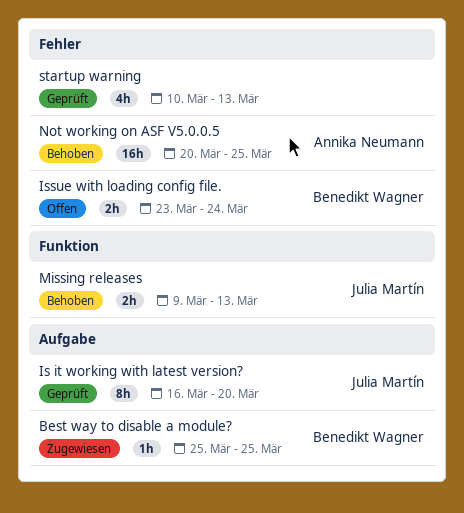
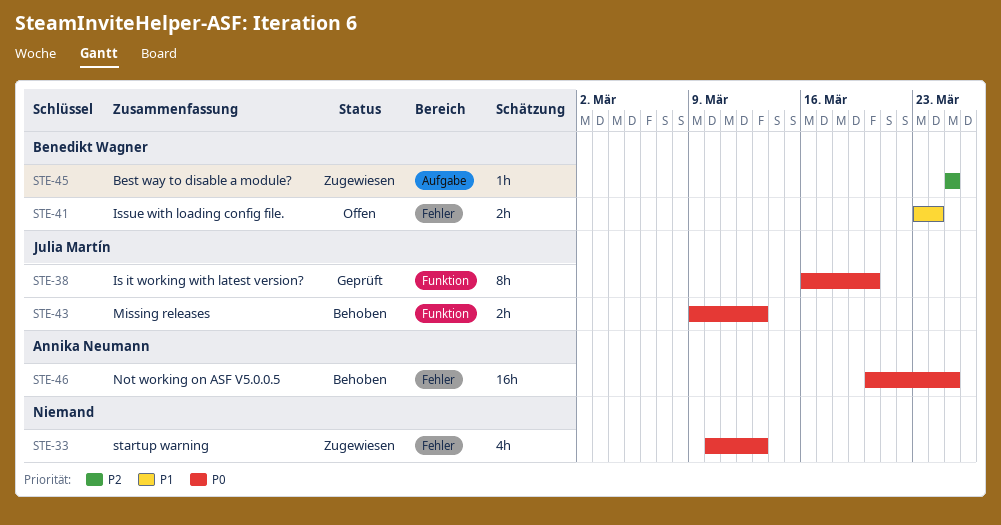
Is it working with latest version?, label: Aufgabe -> Funktion
startup warning, status: Geprüft -> Zugewiesen

